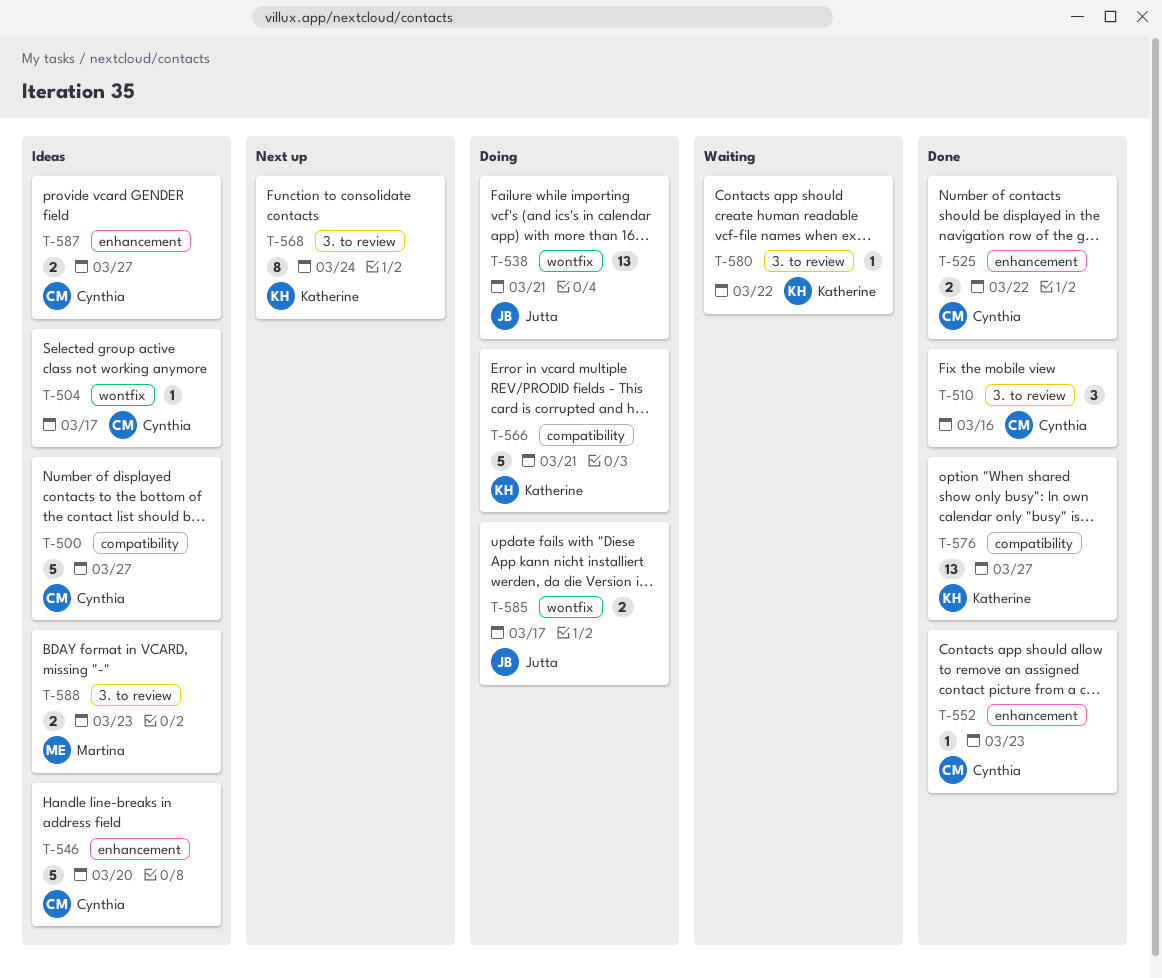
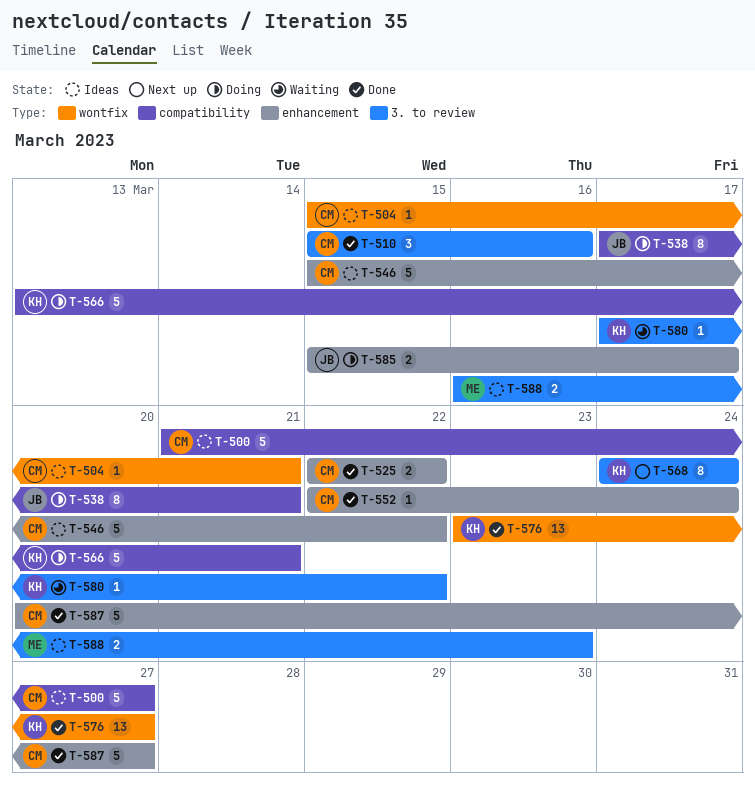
T-504, due: Mar 17 -> Mar 21
T-538, label: wontfix -> compatibility
T-538, estimate: 13 -> 8
T-546, due: Mar 20 -> Mar 22
T-552, due: Mar 23 -> Mar 24
T-576, label: compatibility -> wontfix
T-585, label: wontfix -> enhancement
T-587, status: Ideas -> Done
T-587, estimate: 2 -> 5

